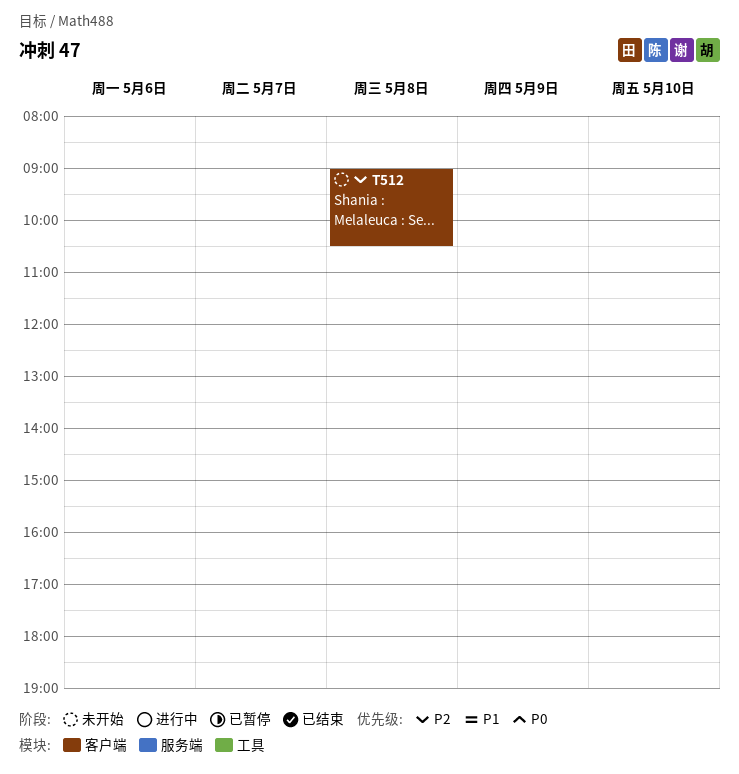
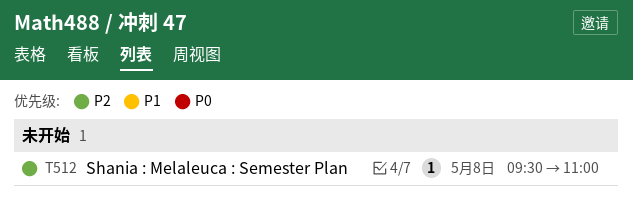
T512, begins: 09:00 -> 09:30
T512, ends: 10:30 -> 11:00

